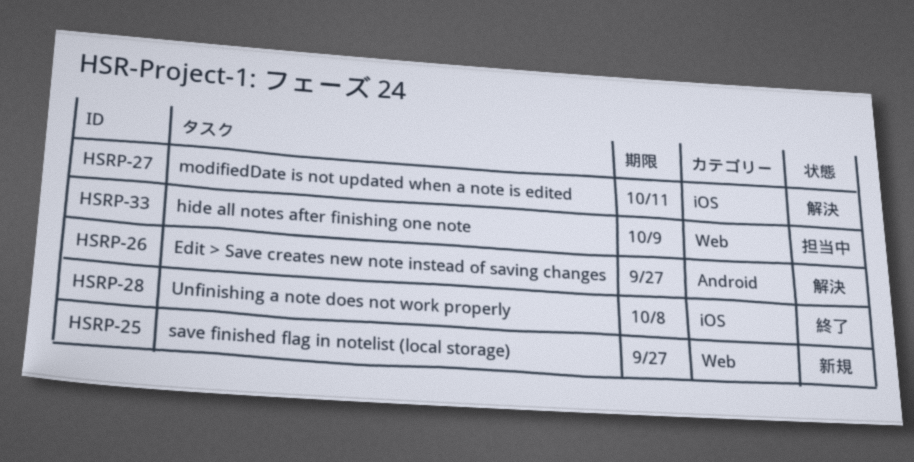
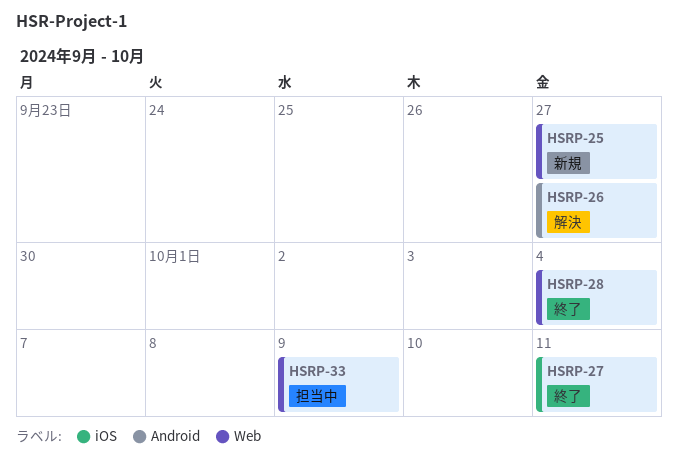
HSRP-27, status: 解決 -> 終了
HSRP-28, label: iOS -> Web
HSRP-28, due: Oct 8 -> Oct 4

